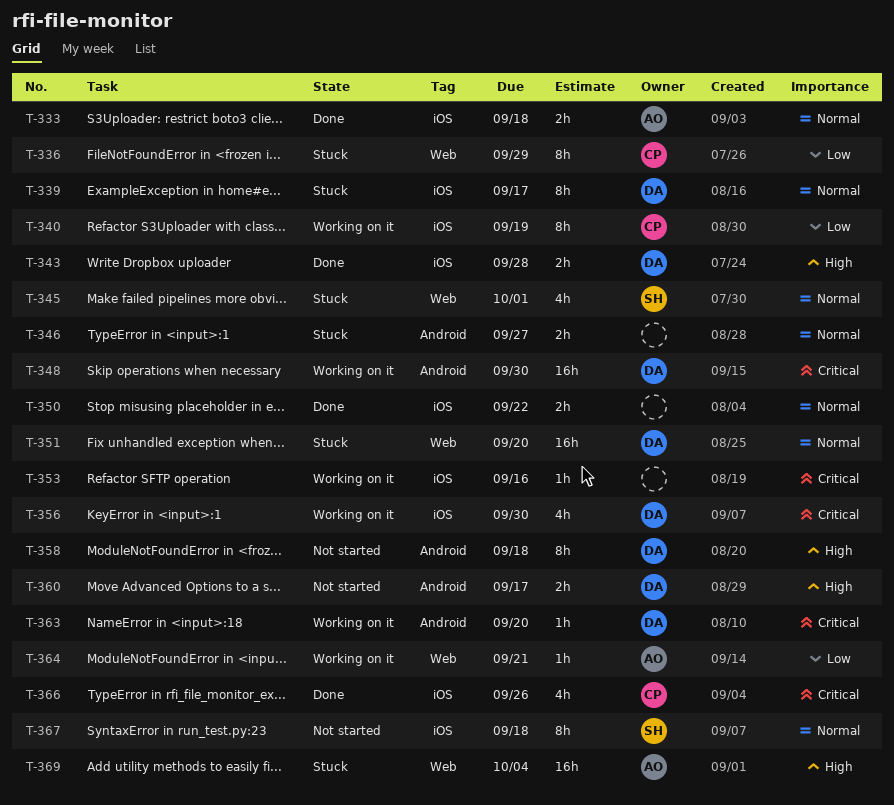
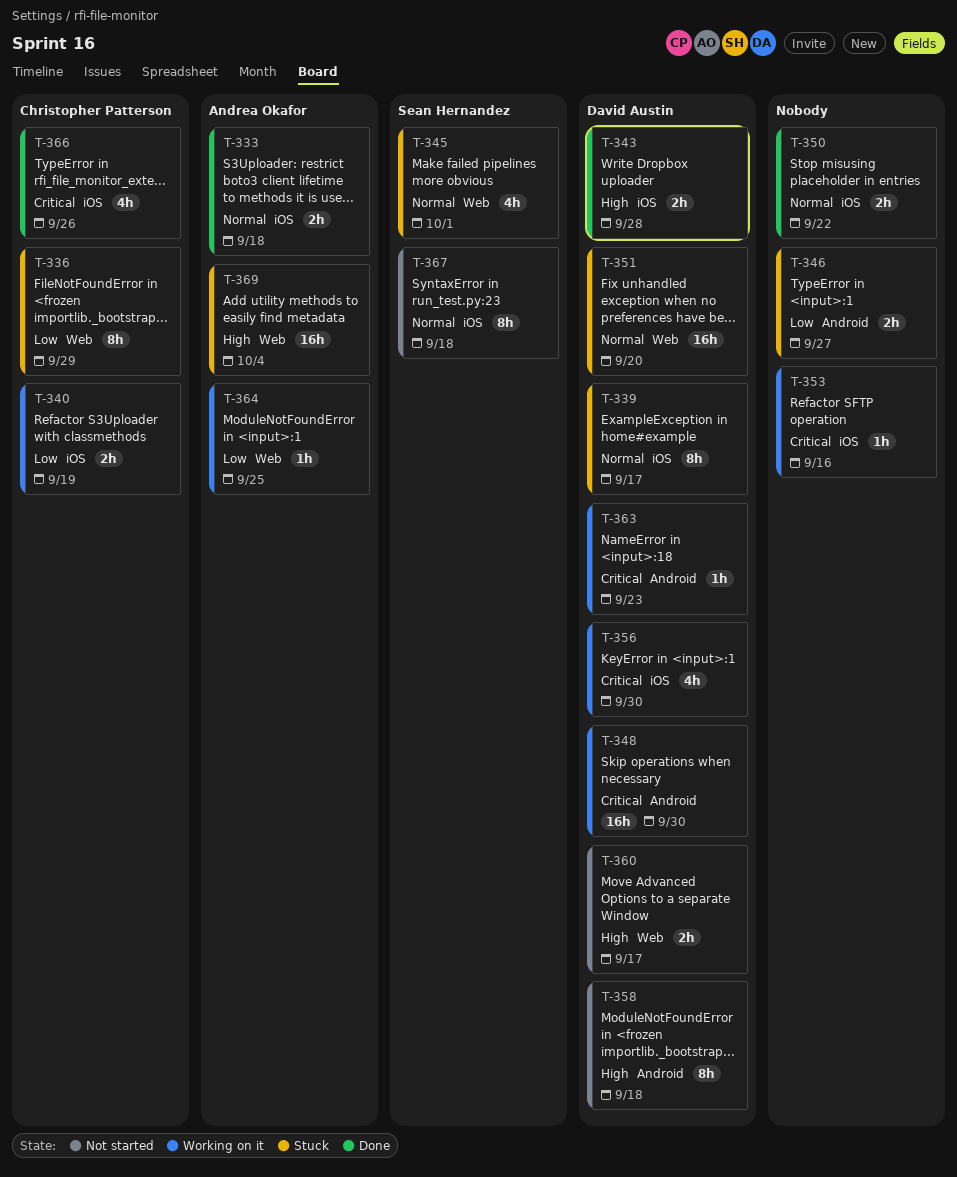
T-340, estimate: 8h -> 2h
T-346, priority: Normal -> Low
T-360, label: Android -> Web
T-363, due: Sep 20 -> Sep 23
T-364, due: Sep 21 -> Sep 25

